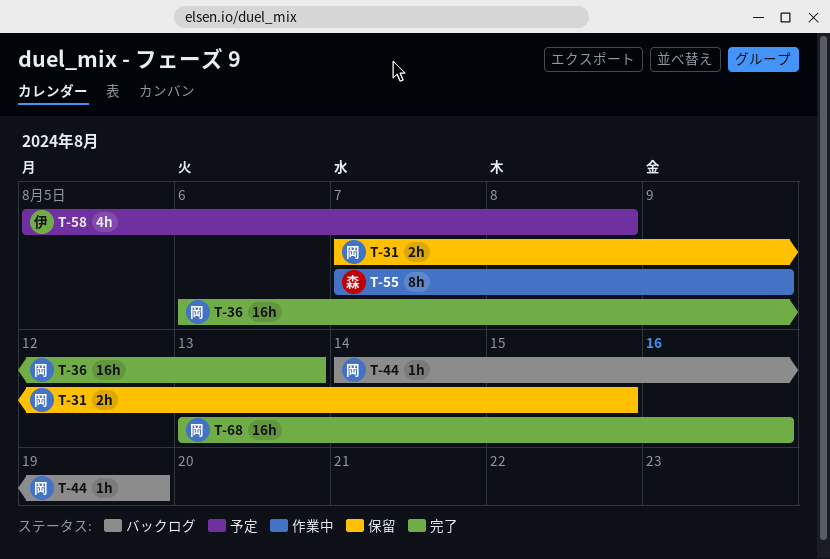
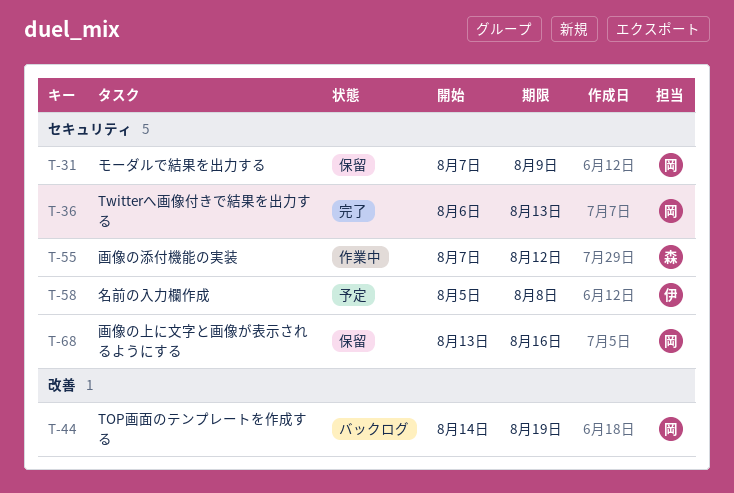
T-31, due: Aug 15 -> Aug 9
T-55, due: Aug 9 -> Aug 12
T-68, status: 完了 -> 保留

